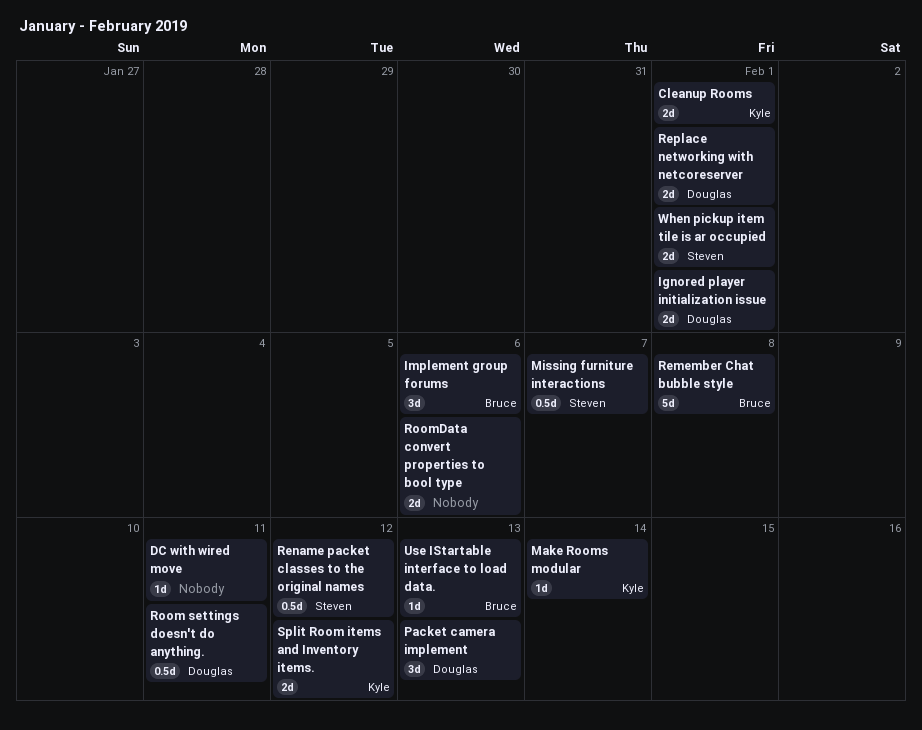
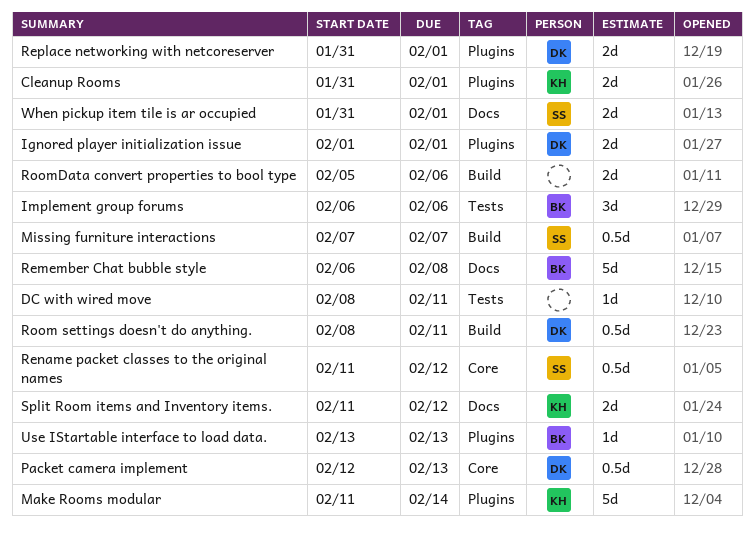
Make Rooms modular, estimate: 1d -> 5d
Packet camera implement, estimate: 3d -> 0.5d

